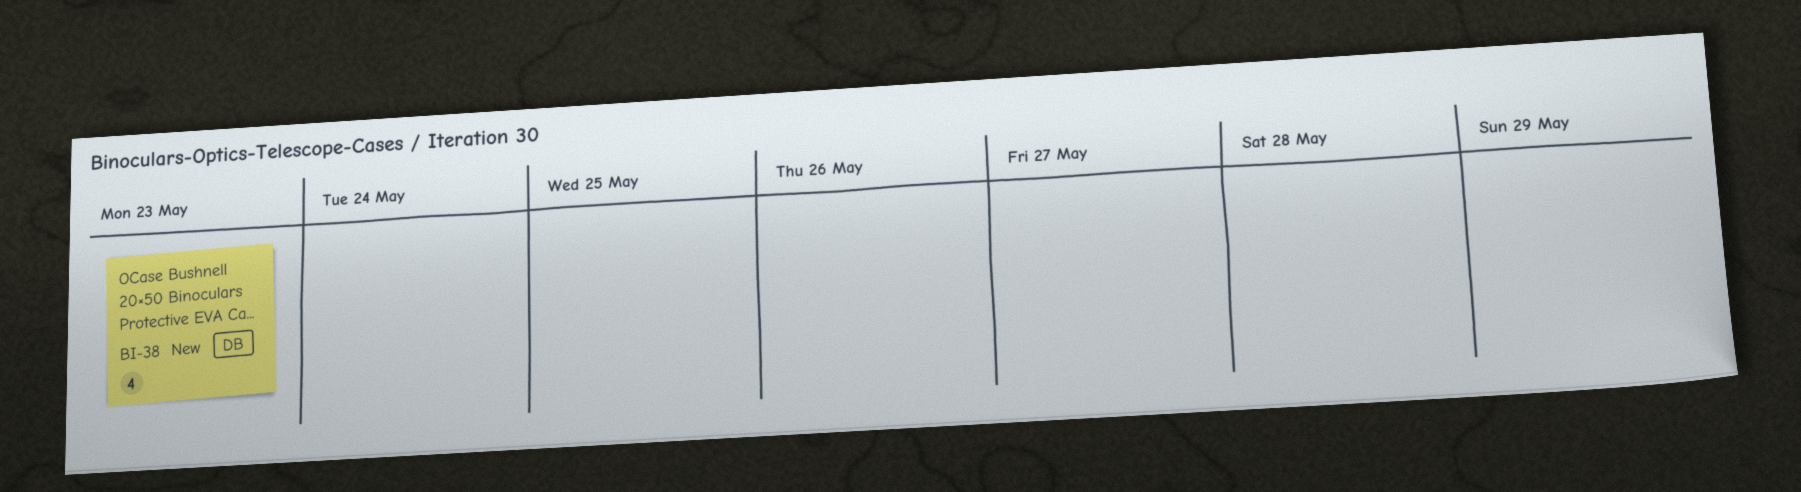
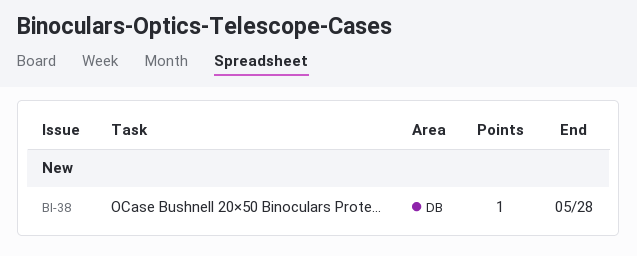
BI-38, estimate: 4 -> 1
BI-38, due: May 23 -> May 28

